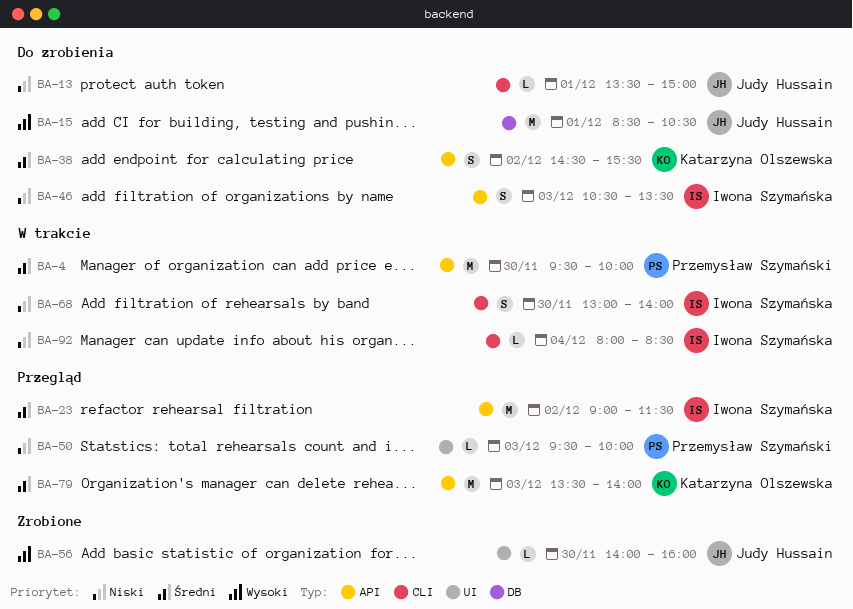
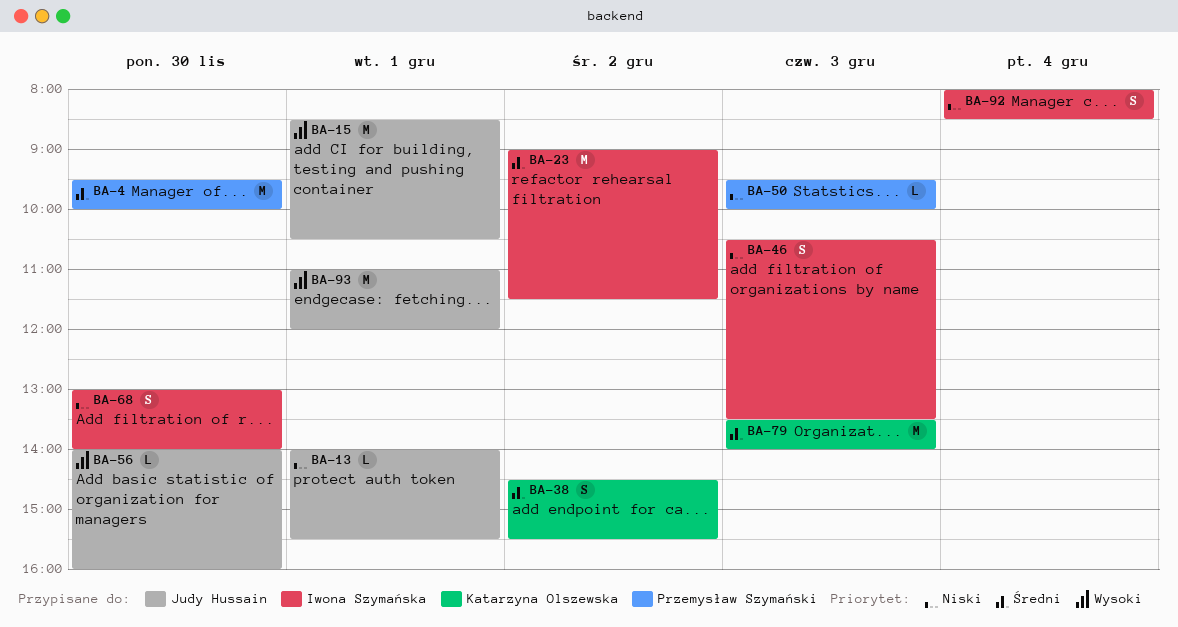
BA-13, begins: 13:30 -> 14:00
BA-13, ends: 15:00 -> 15:30
BA-92, estimate: L -> S
BA-93: none -> present

